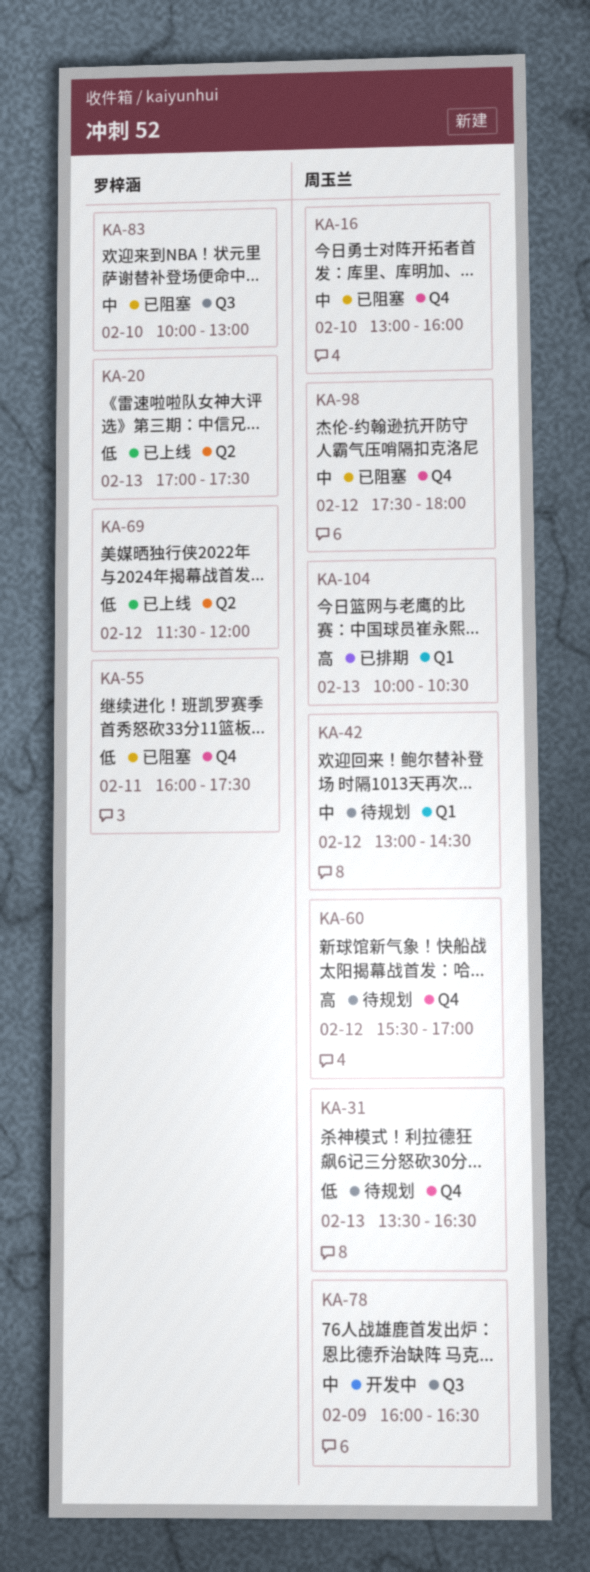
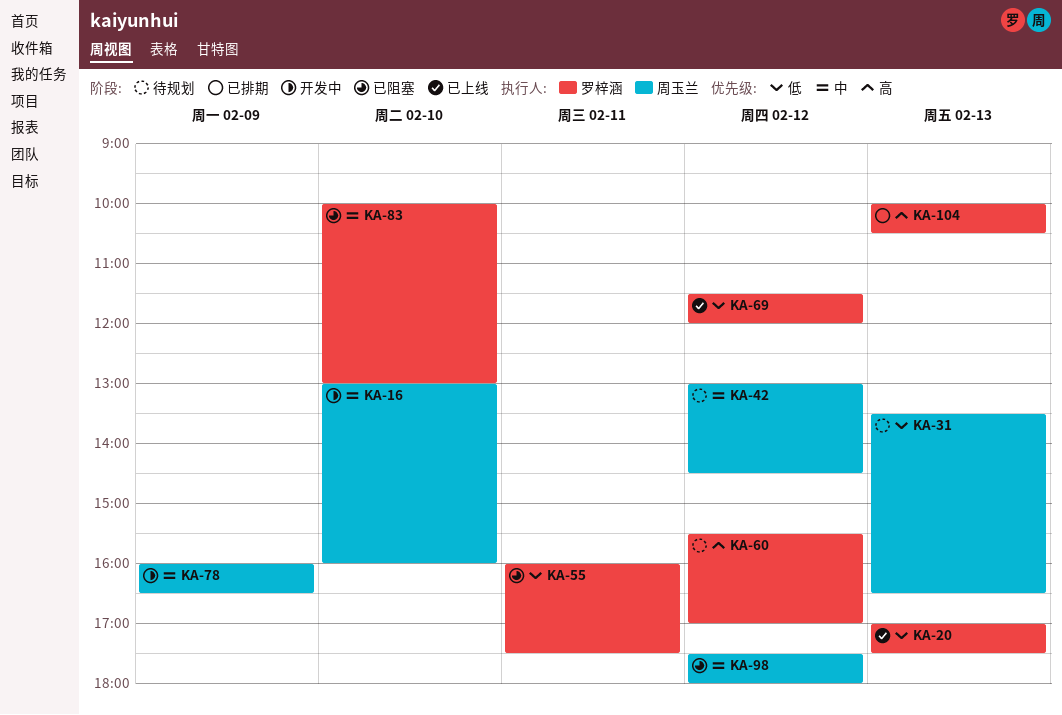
KA-16, status: 已阻塞 -> 开发中
KA-60, owner: 周玉兰 -> 罗梓涵
KA-104, owner: 周玉兰 -> 罗梓涵

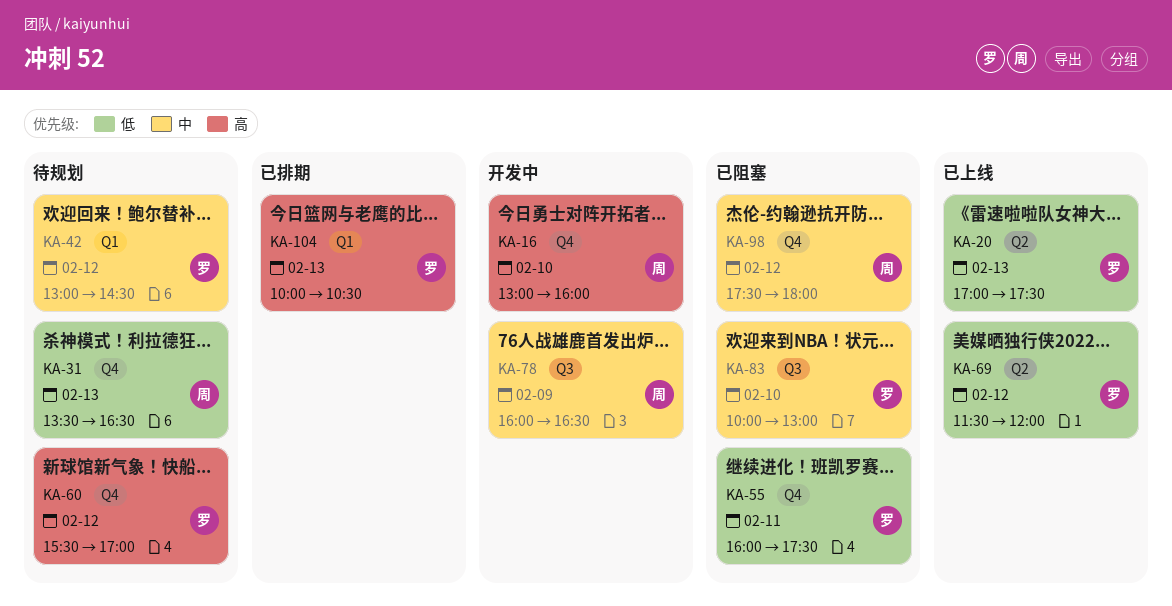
KA-16, priority: 中 -> 高
KA-42, owner: 周玉兰 -> 罗梓涵

